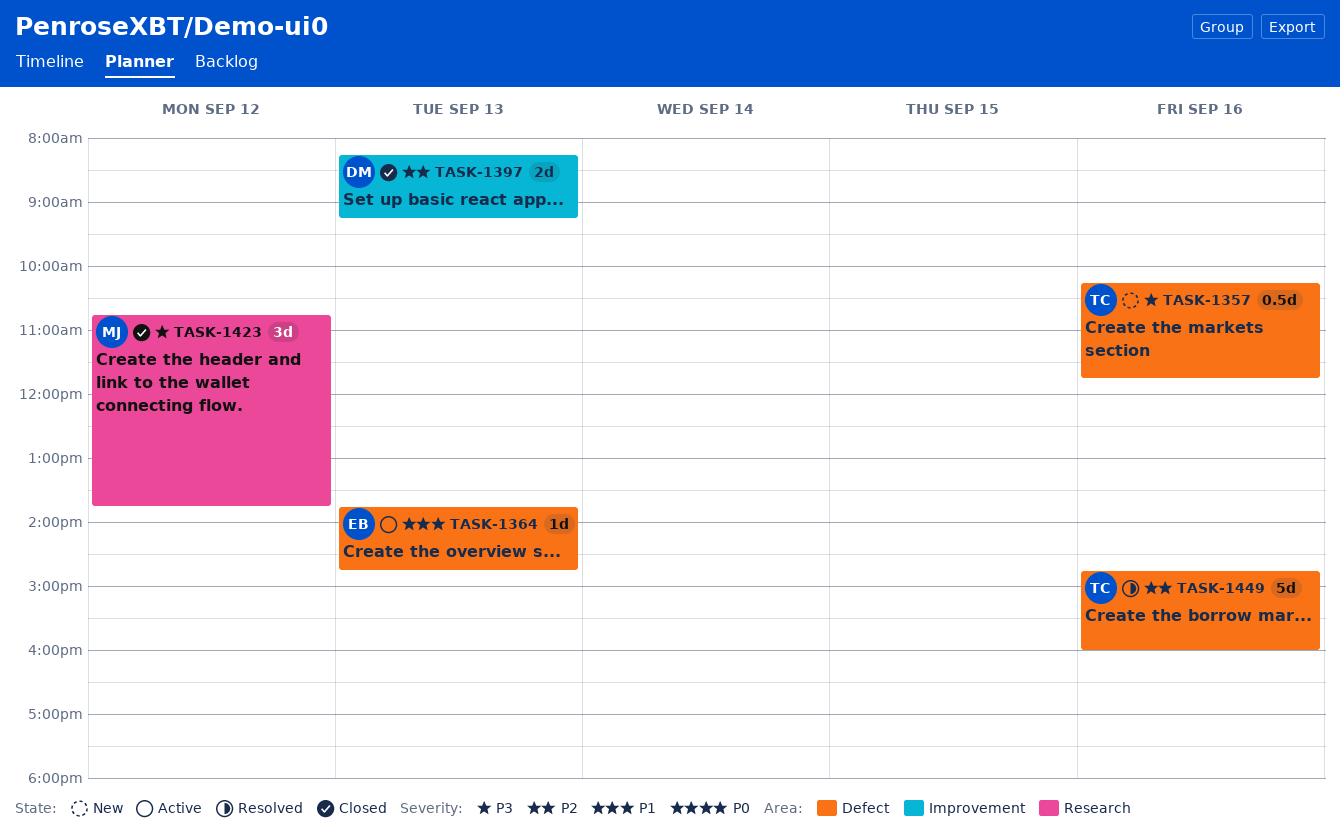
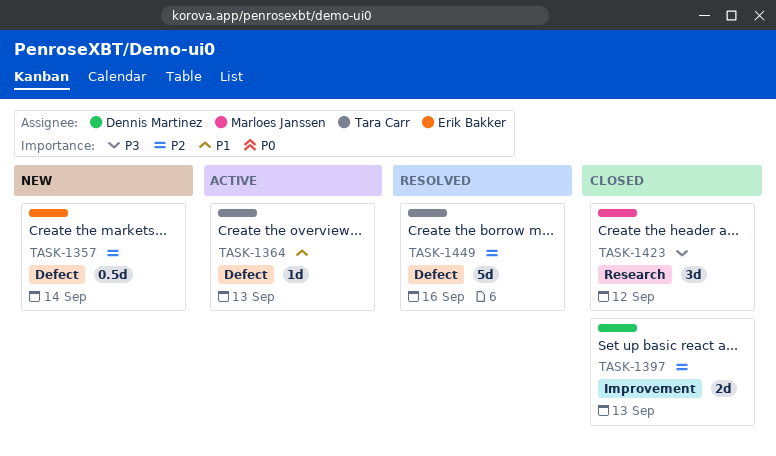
TASK-1357, owner: Tara Carr -> Erik Bakker
TASK-1357, priority: P3 -> P2
TASK-1357, day: Sep 16 -> Sep 14
TASK-1364, owner: Erik Bakker -> Tara Carr

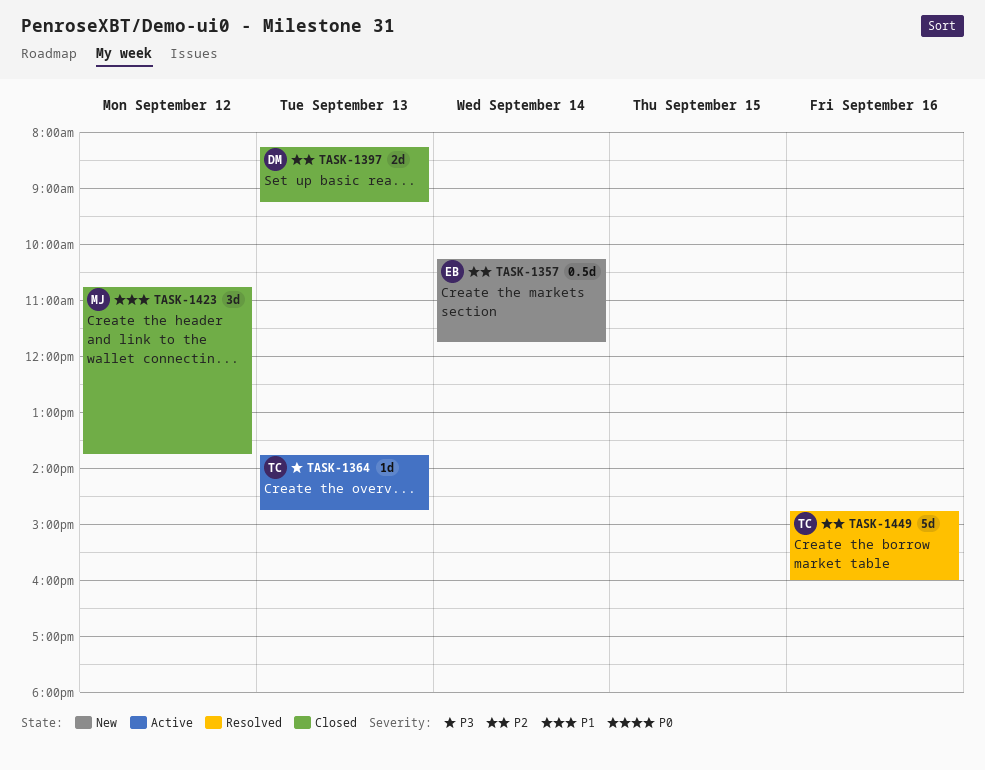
TASK-1364, priority: P1 -> P3
TASK-1423, priority: P3 -> P1

